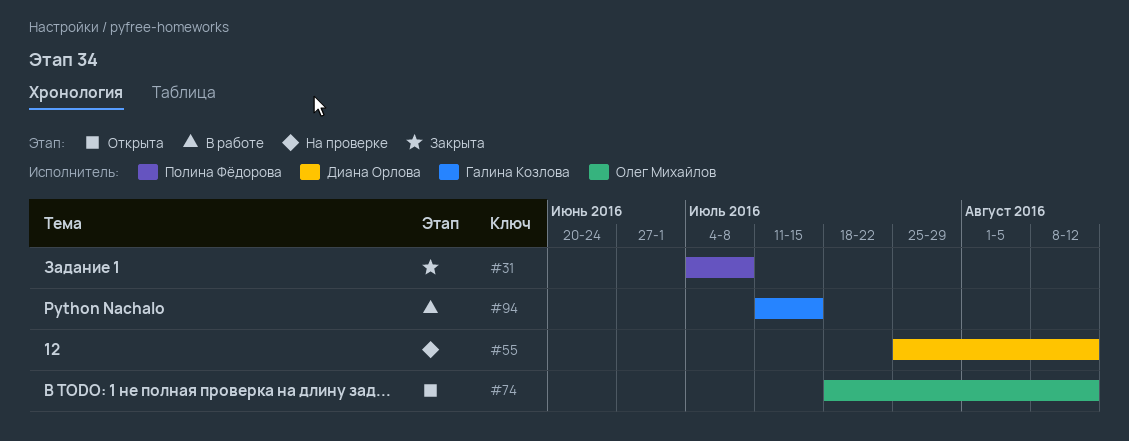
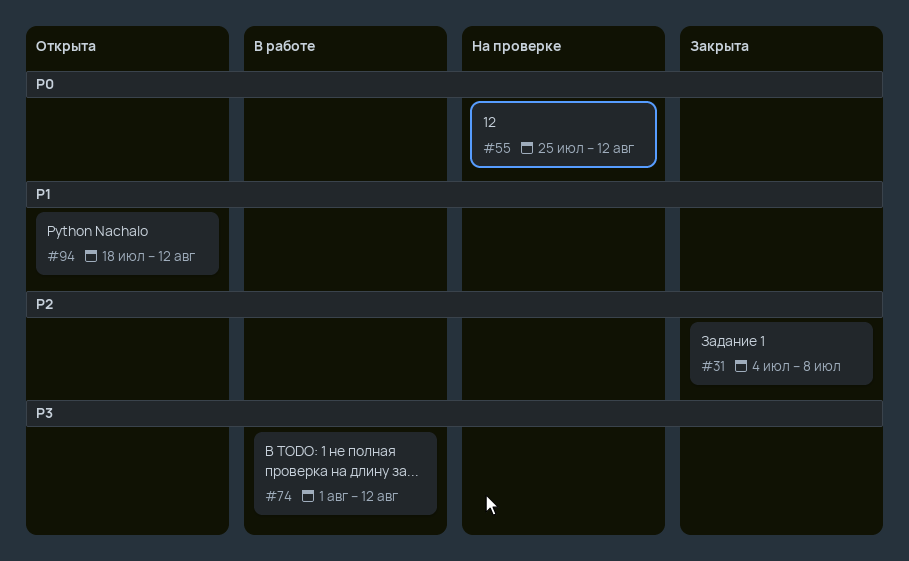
#74, status: Открыта -> В работе
#74, start: Jul 18 -> Aug 1
#94, status: В работе -> Открыта
#94, start: Jul 11 -> Jul 18
#94, due: Jul 15 -> Aug 12

